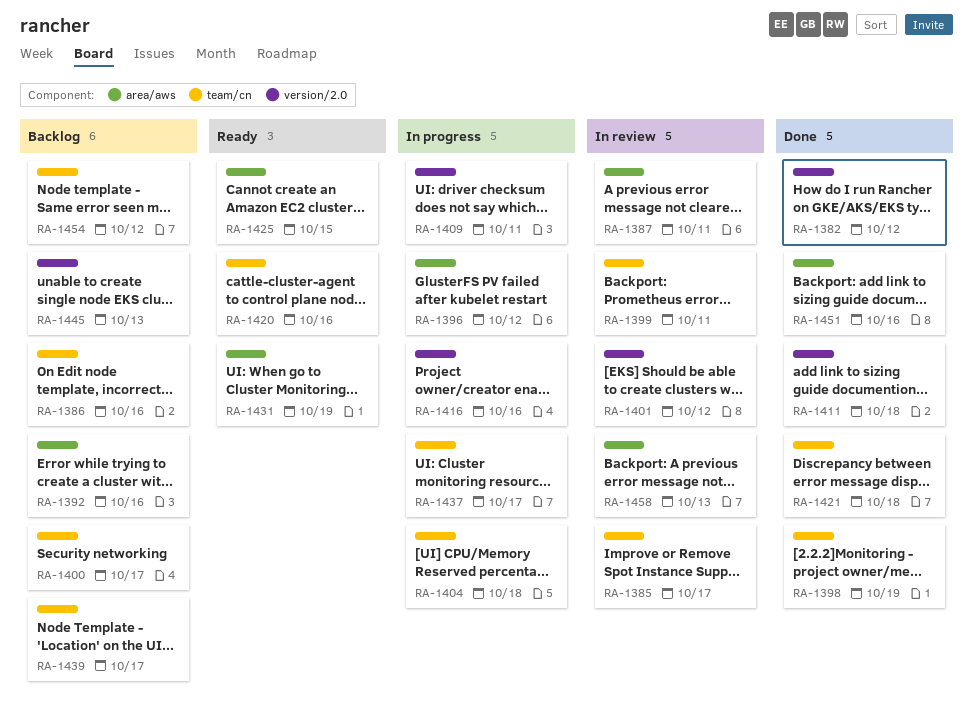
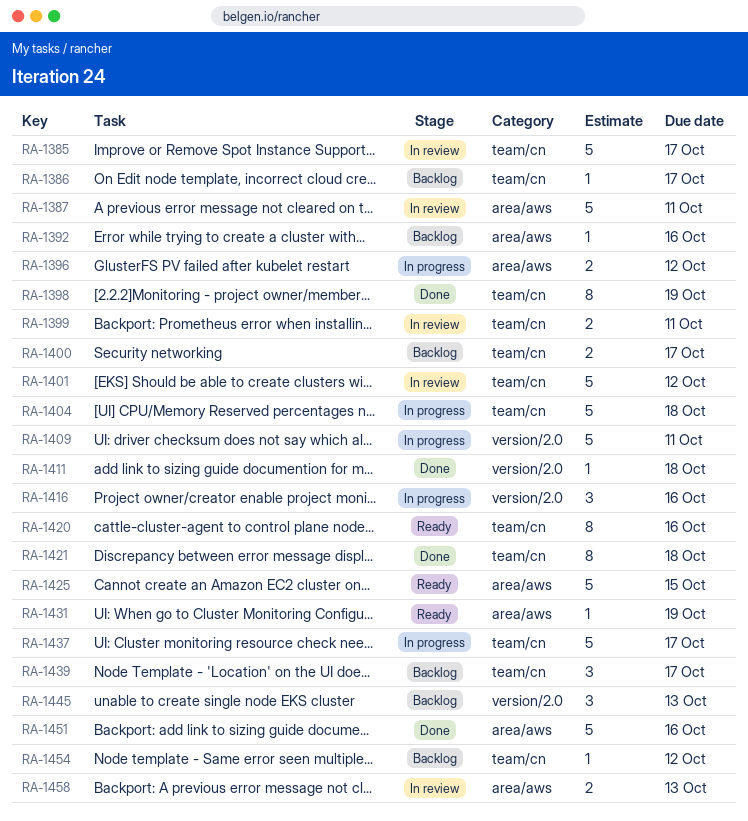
RA-1382: present -> none
RA-1386, due: Oct 16 -> Oct 17
RA-1401, label: version/2.0 -> team/cn

